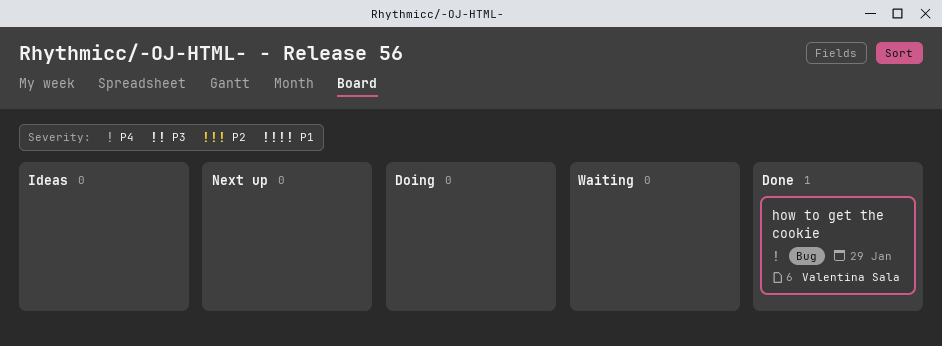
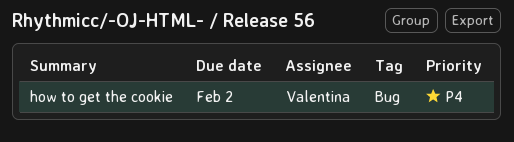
how to get the cookie, due: Jan 29 -> Feb 2

